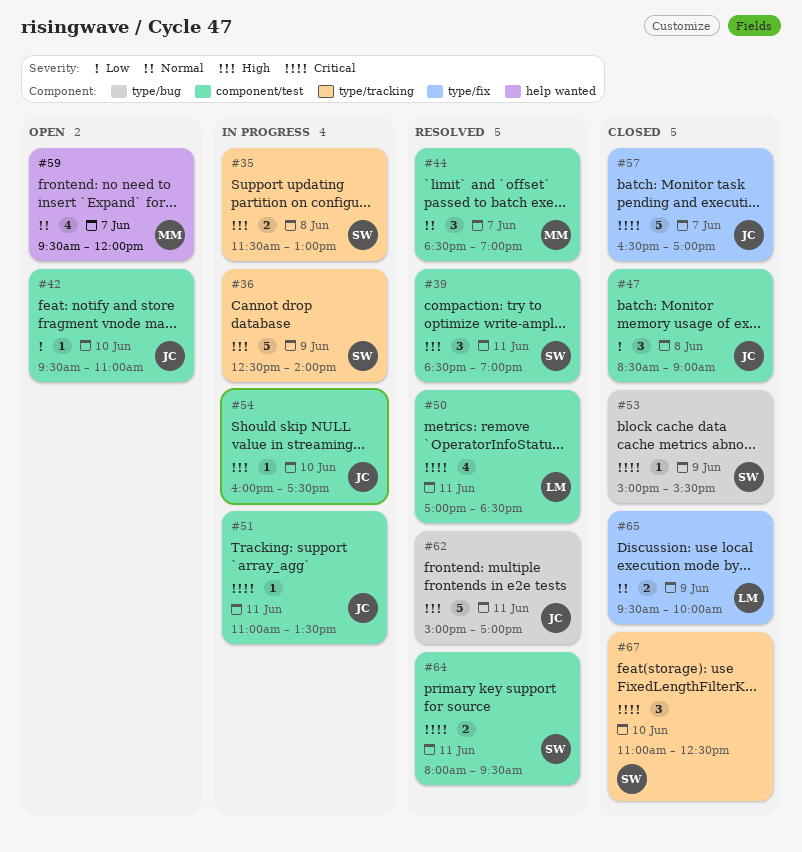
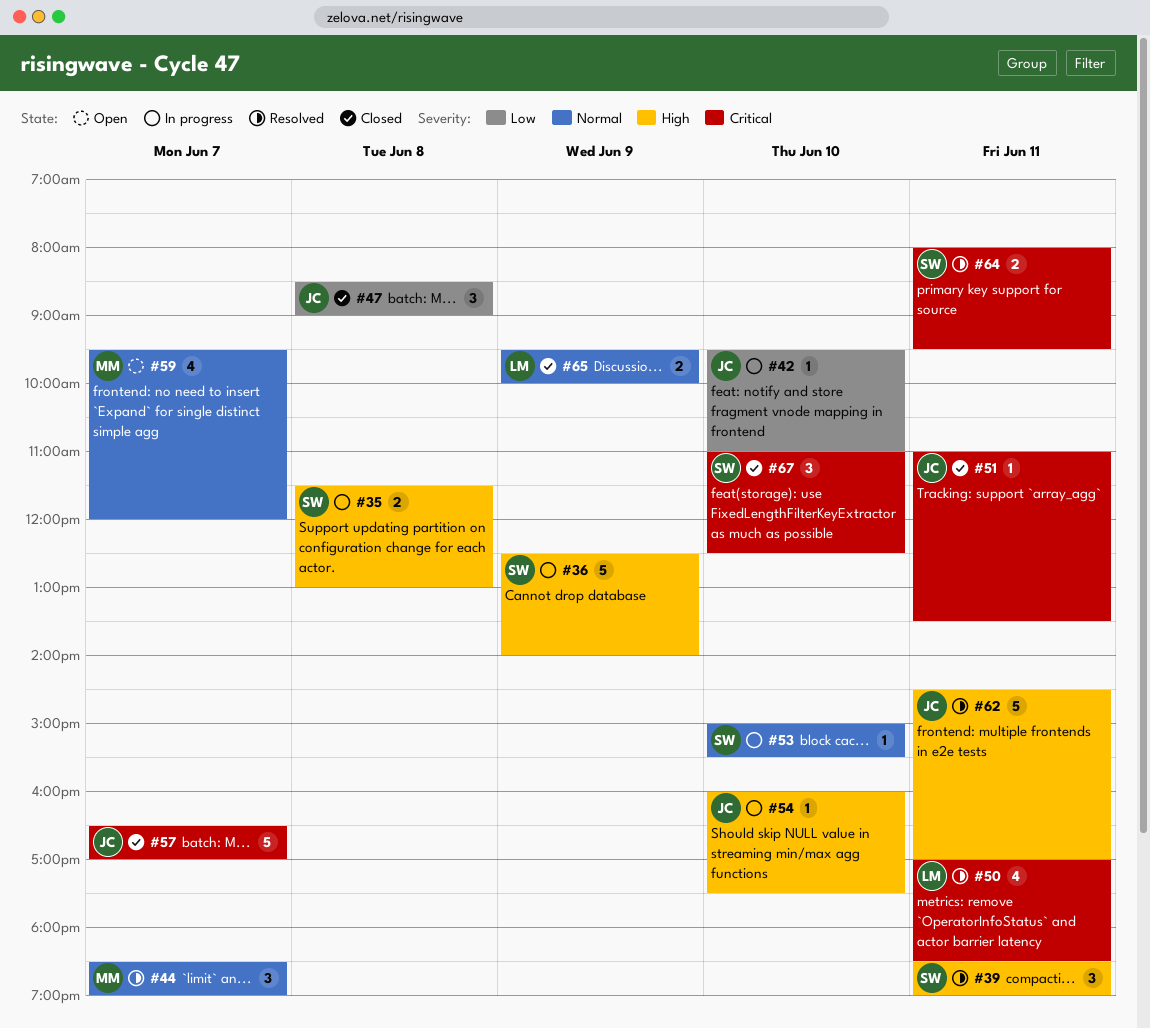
#42, status: Open -> In progress
#51, status: In progress -> Closed
#53, status: Closed -> In progress
#53, priority: Critical -> Normal
#53, day: Jun 9 -> Jun 10
#62, begins: 15:00 -> 14:30

